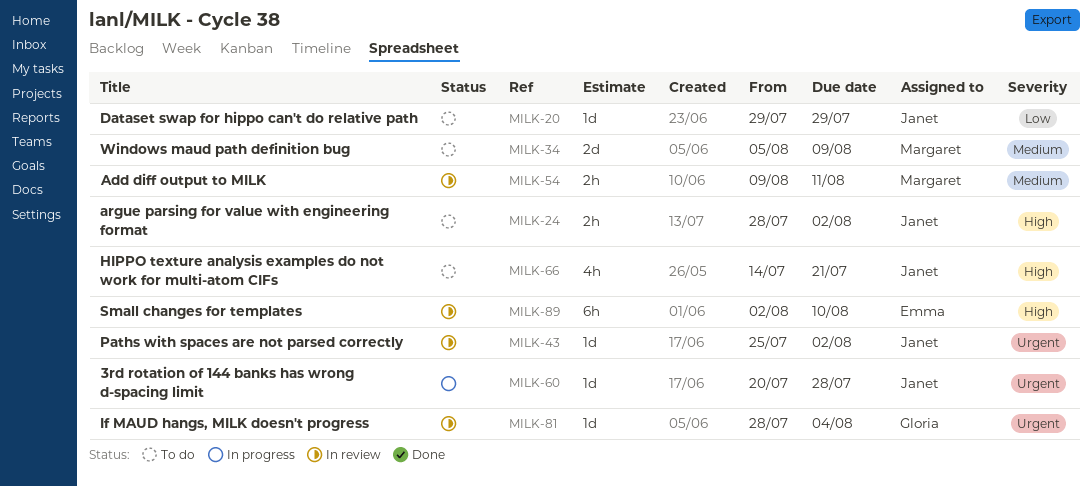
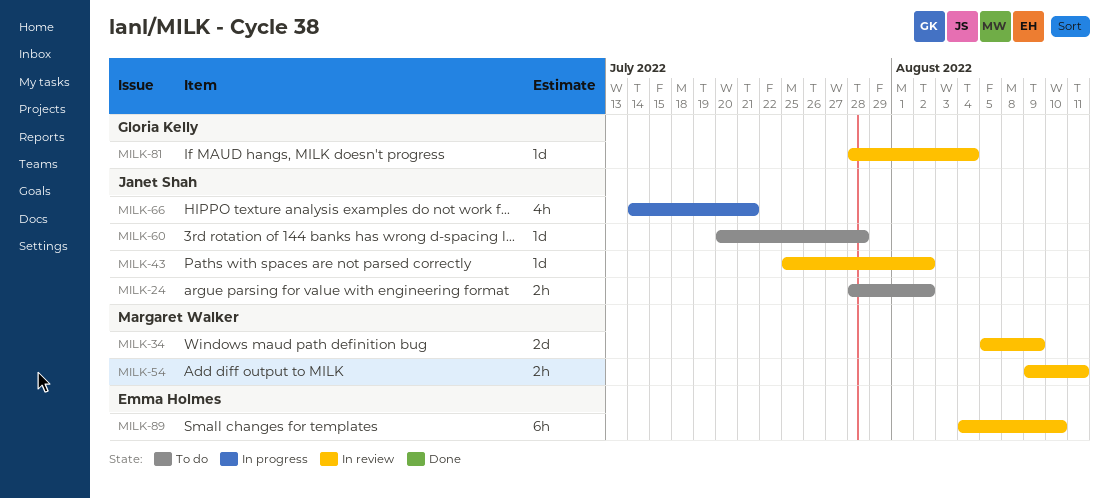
MILK-20: present -> none
MILK-34, status: To do -> In review
MILK-60, status: In progress -> To do
MILK-66, status: To do -> In progress
MILK-89, start: Aug 2 -> Aug 4

